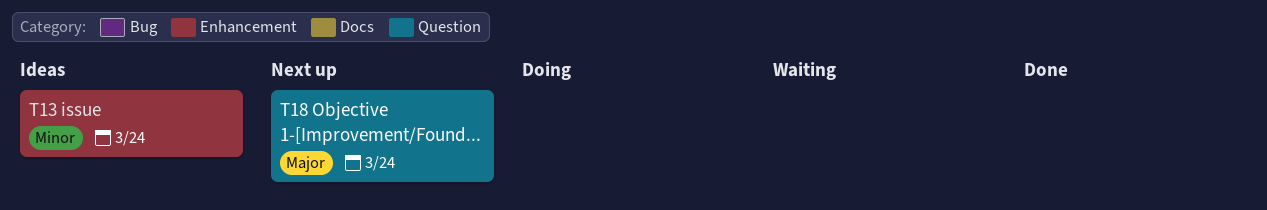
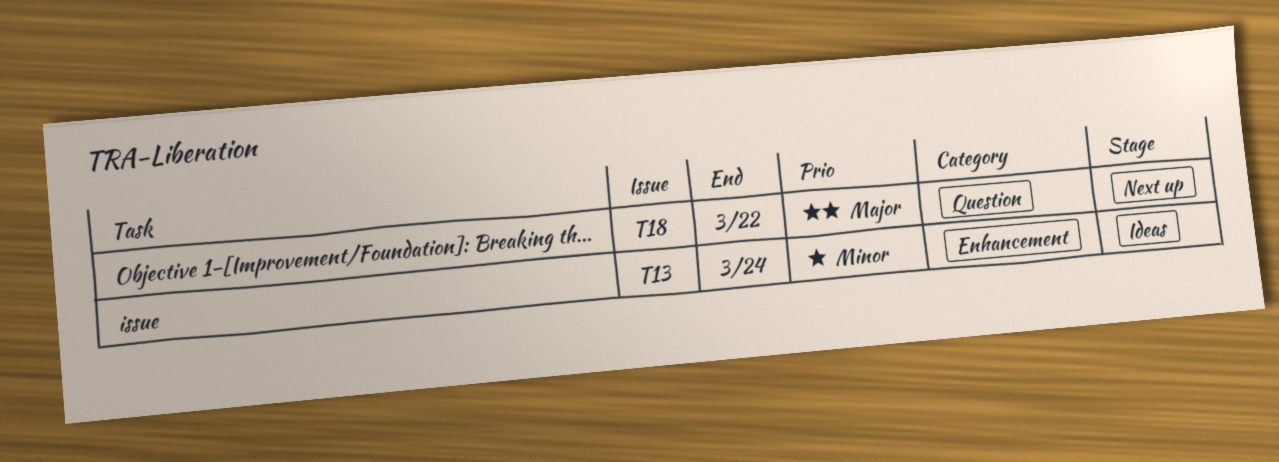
T18, due: Mar 24 -> Mar 22

